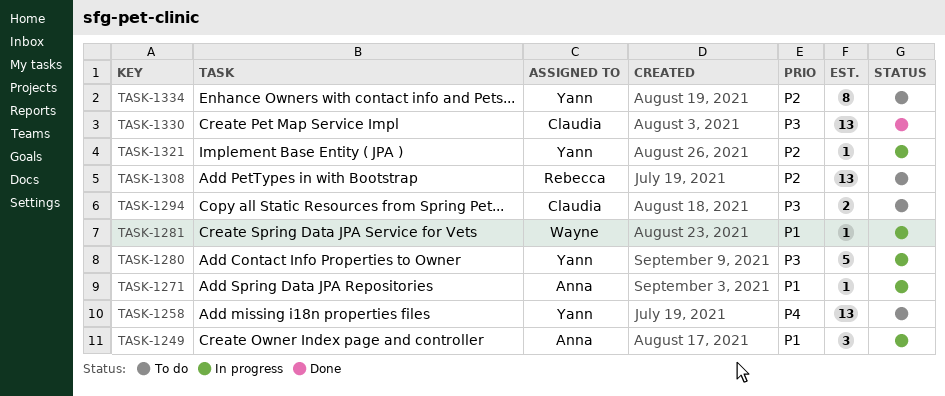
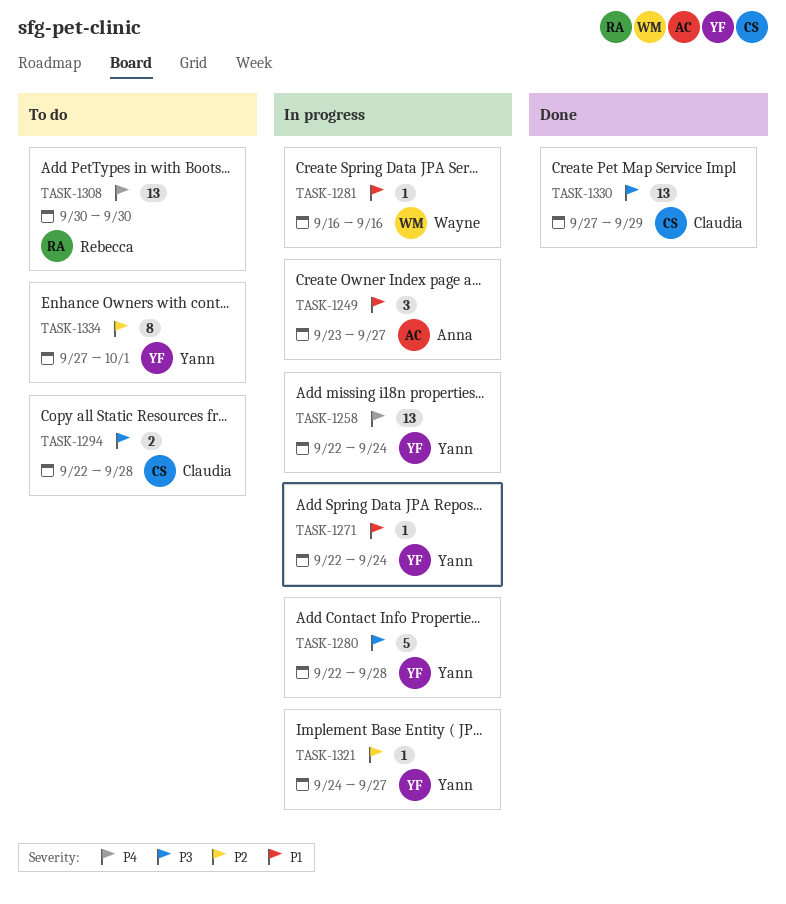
TASK-1258, status: To do -> In progress
TASK-1271, owner: Anna -> Yann
TASK-1308, priority: P2 -> P4

